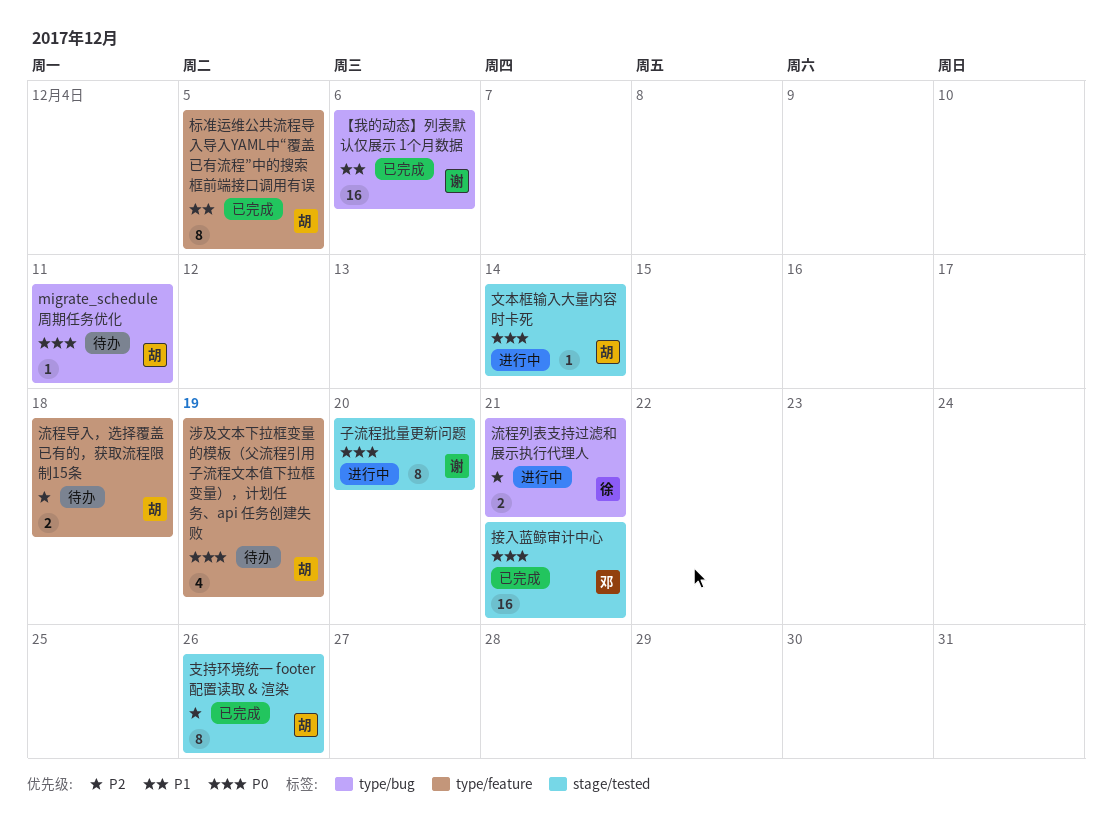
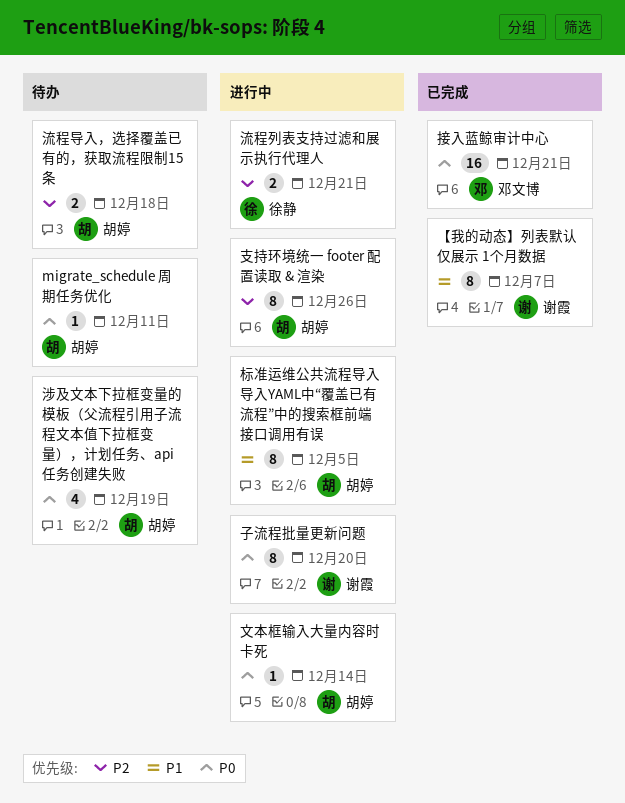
【我的动态】列表默认仅展示 1个月数据, estimate: 16 -> 8
【我的动态】列表默认仅展示 1个月数据, due: Dec 6 -> Dec 7
支持环境统一 footer 配置读取 & 渲染, status: 已完成 -> 进行中
标准运维公共流程导入导入YAML中“覆盖已有流程”中的搜索框前端接口调用有误, status: 已完成 -> 进行中

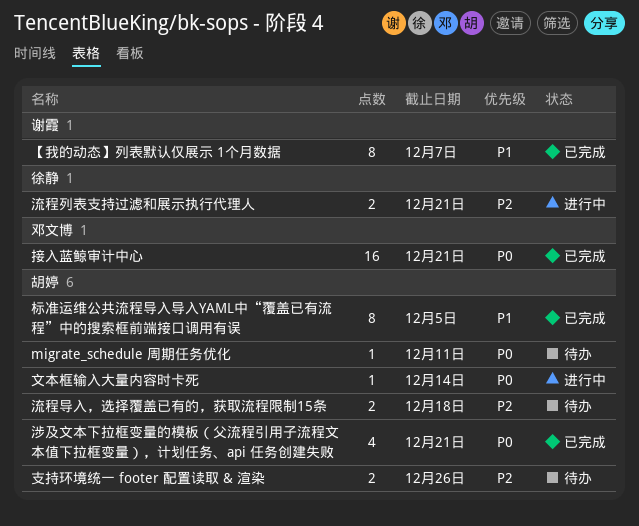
子流程批量更新问题: present -> none
支持环境统一 footer 配置读取 & 渲染, status: 进行中 -> 待办
支持环境统一 footer 配置读取 & 渲染, estimate: 8 -> 2
标准运维公共流程导入导入YAML中“覆盖已有流程”中的搜索框前端接口调用有误, status: 进行中 -> 已完成
涉及文本下拉框变量的模板（父流程引用子流程文本值下拉框变量），计划任务、api 任务创建失败, status: 待办 -> 已完成
涉及文本下拉框变量的模板（父流程引用子流程文本值下拉框变量），计划任务、api 任务创建失败, due: Dec 19 -> Dec 21

